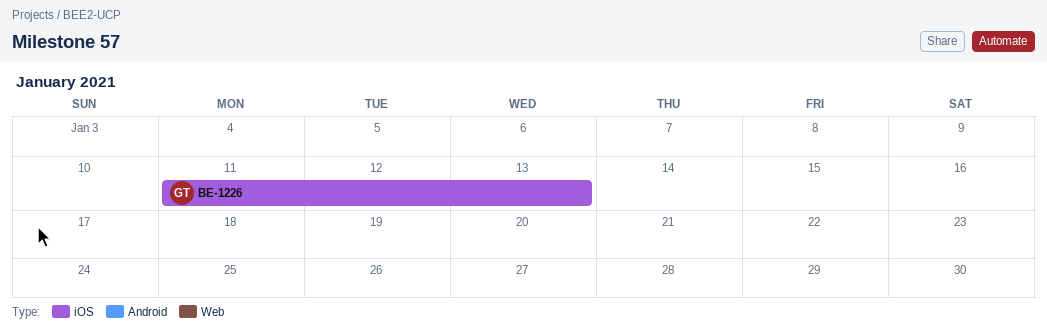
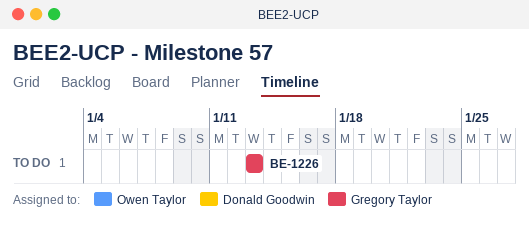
BE-1226, start: Jan 11 -> Jan 13

